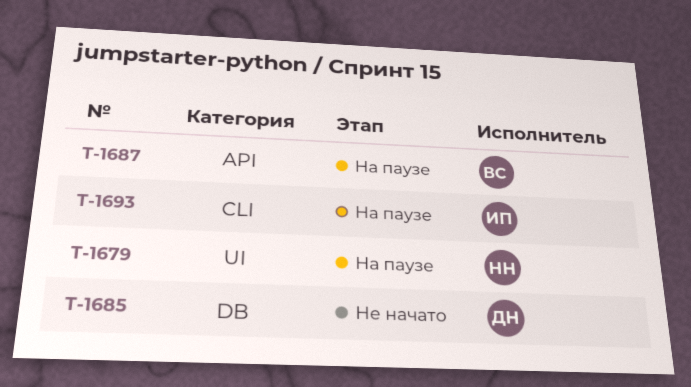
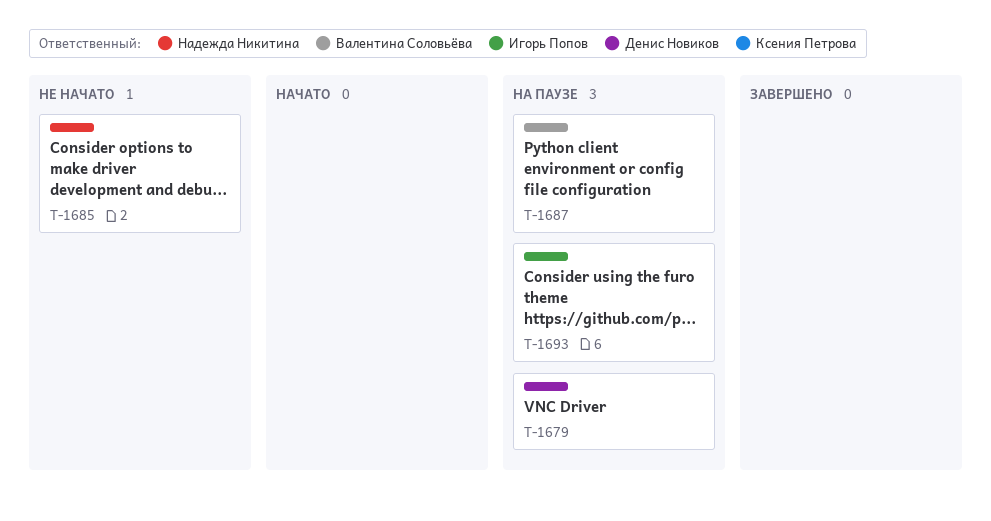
T-1679, owner: Надежда Никитина -> Денис Новиков
T-1685, owner: Денис Новиков -> Надежда Никитина

